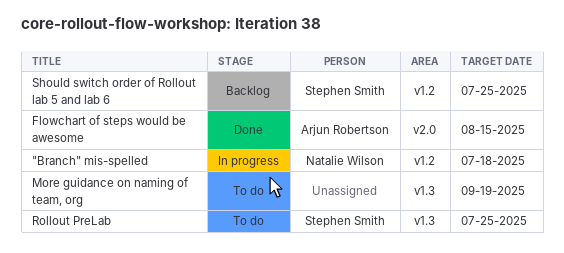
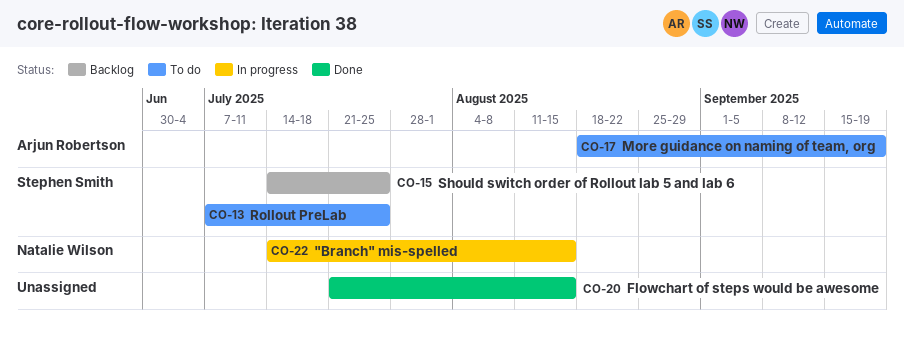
"Branch" mis-spelled, due: Jul 18 -> Aug 15
Flowchart of steps would be awesome, owner: Arjun Robertson -> none
More guidance on naming of team, org, owner: none -> Arjun Robertson

